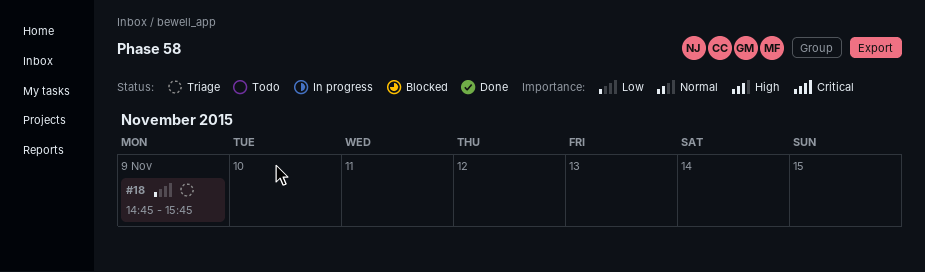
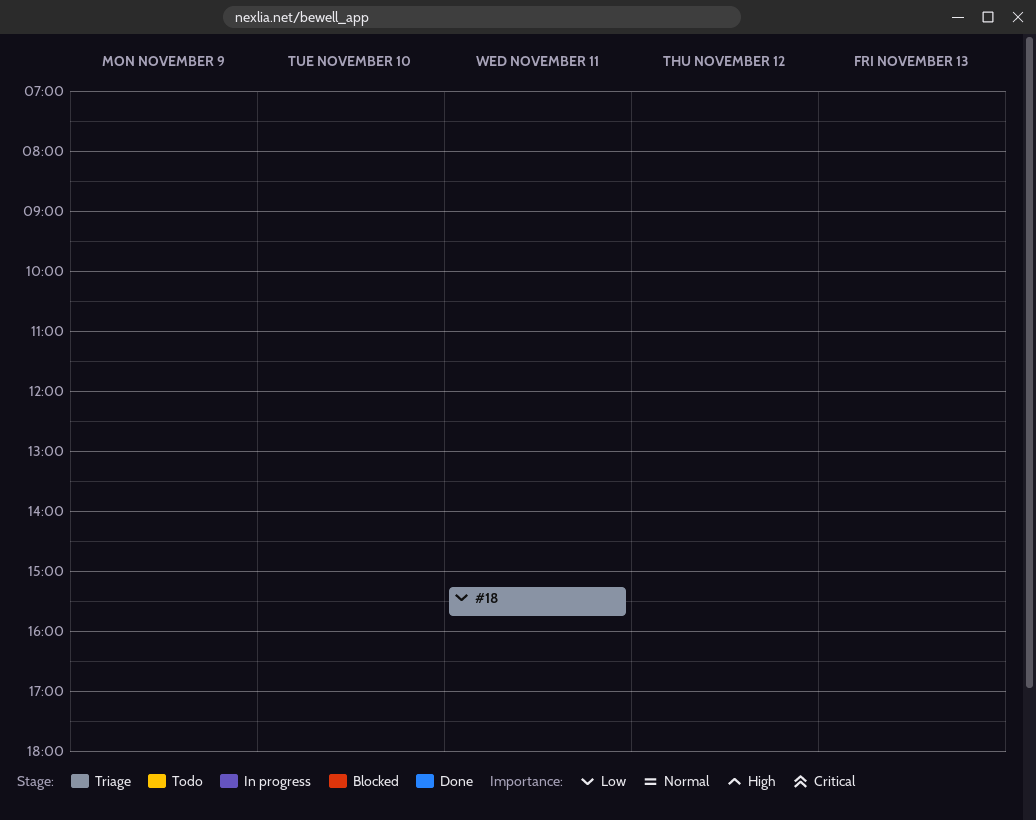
#18, day: Nov 9 -> Nov 11
#18, begins: 14:45 -> 15:15

